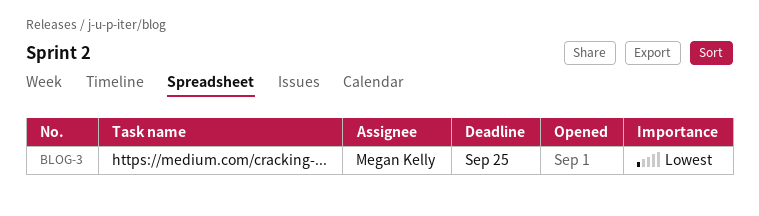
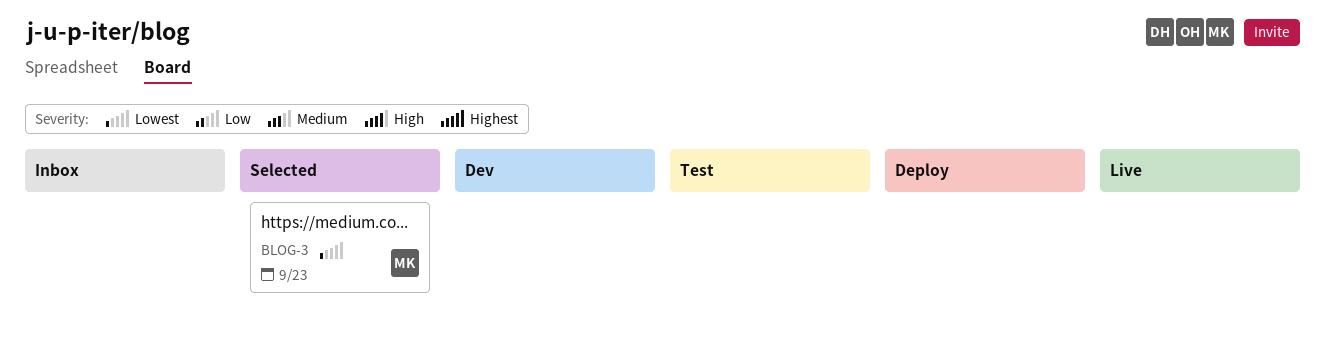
BLOG-3, due: Sep 25 -> Sep 23

